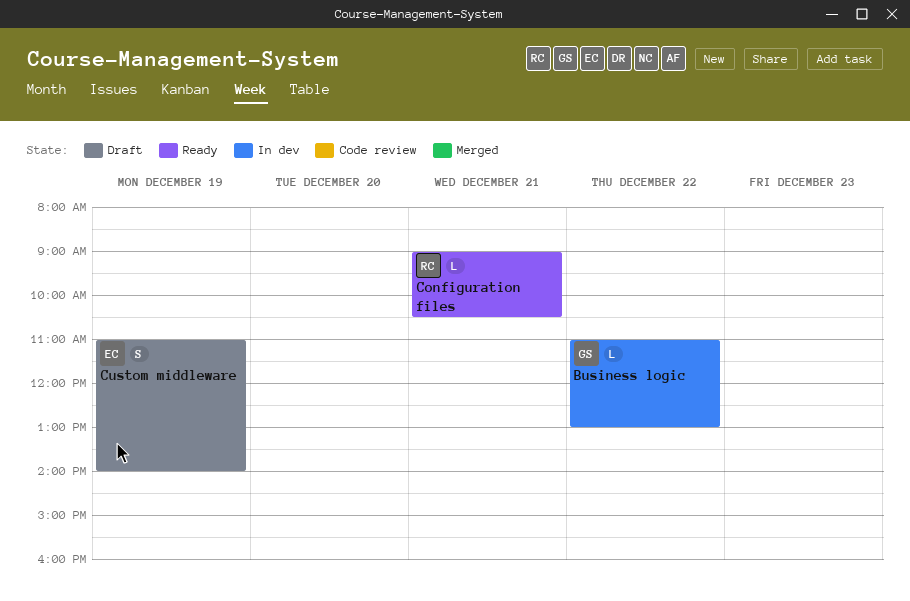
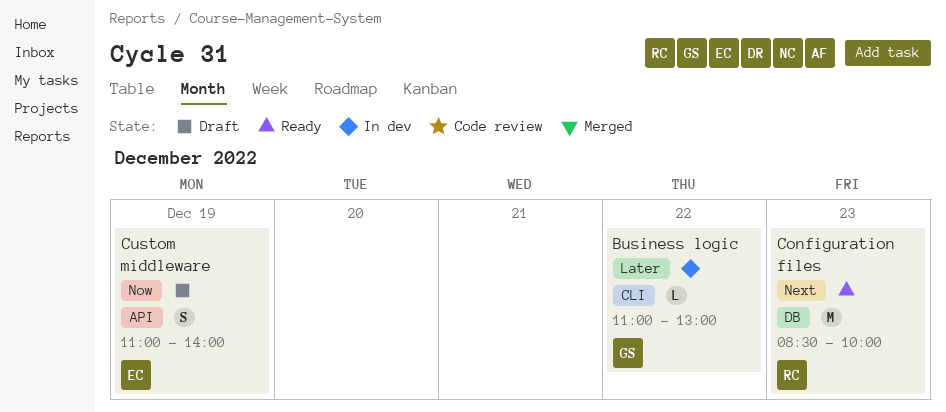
Configuration files, estimate: L -> M
Configuration files, day: Dec 21 -> Dec 23
Configuration files, begins: 09:00 -> 08:30
Configuration files, ends: 10:30 -> 10:00

